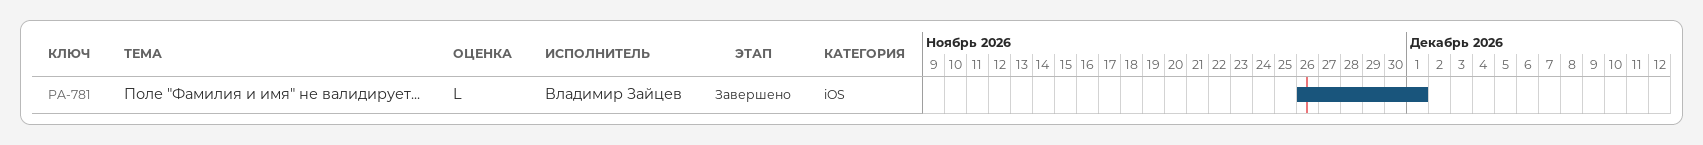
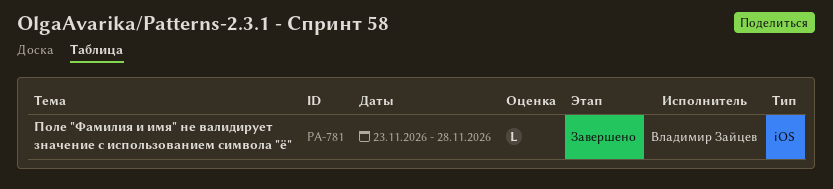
PA-781, start: Nov 26 -> Nov 23
PA-781, due: Dec 1 -> Nov 28

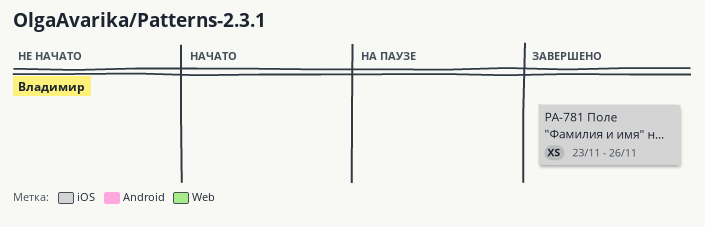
PA-781, estimate: L -> XS
PA-781, due: Nov 28 -> Nov 26

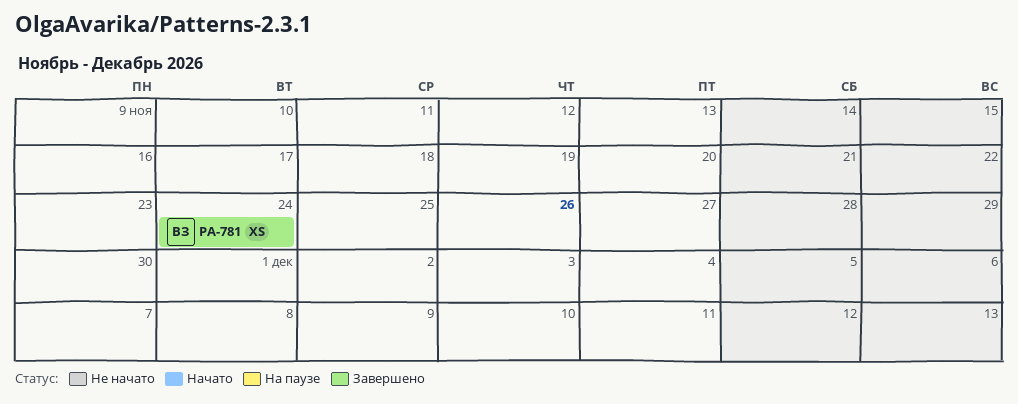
PA-781, start: Nov 23 -> Nov 24
PA-781, due: Nov 26 -> Nov 24

